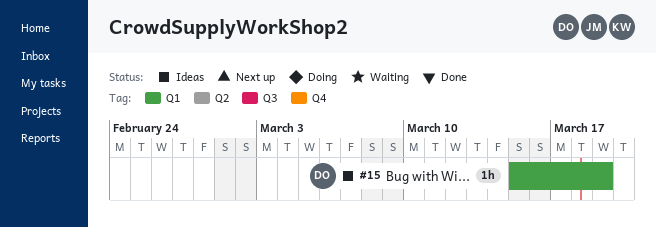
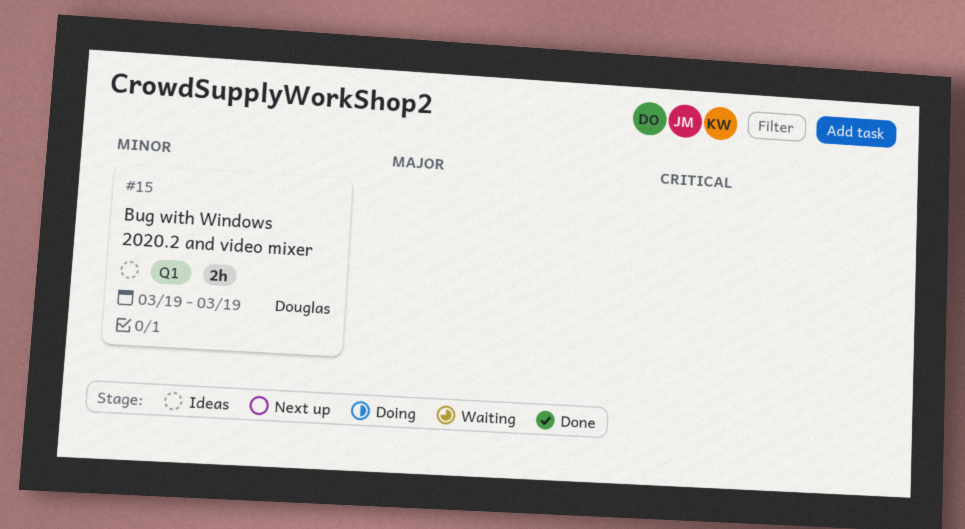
#15, estimate: 1h -> 2h
#15, start: Mar 15 -> Mar 19

